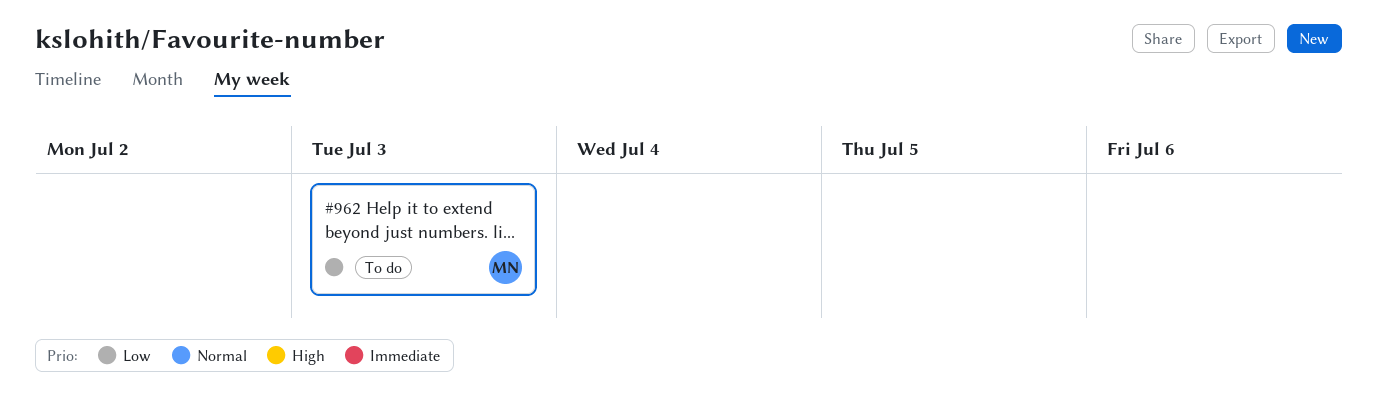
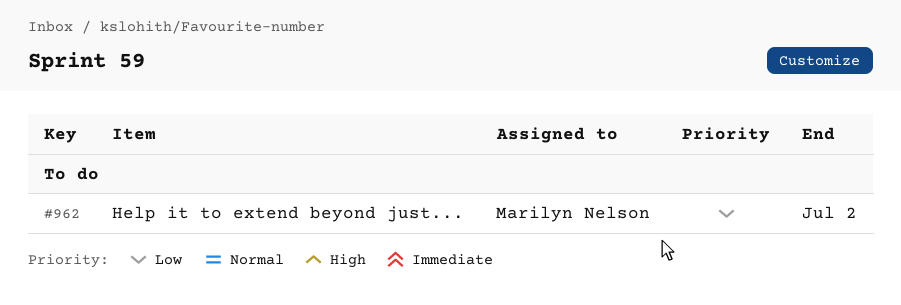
#962, due: Jul 3 -> Jul 2

